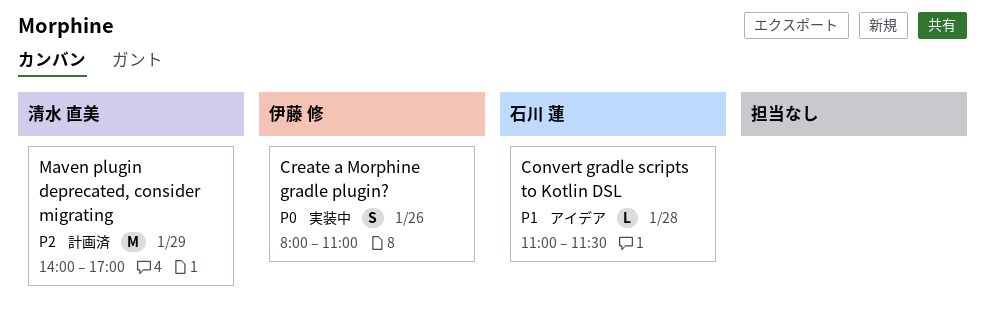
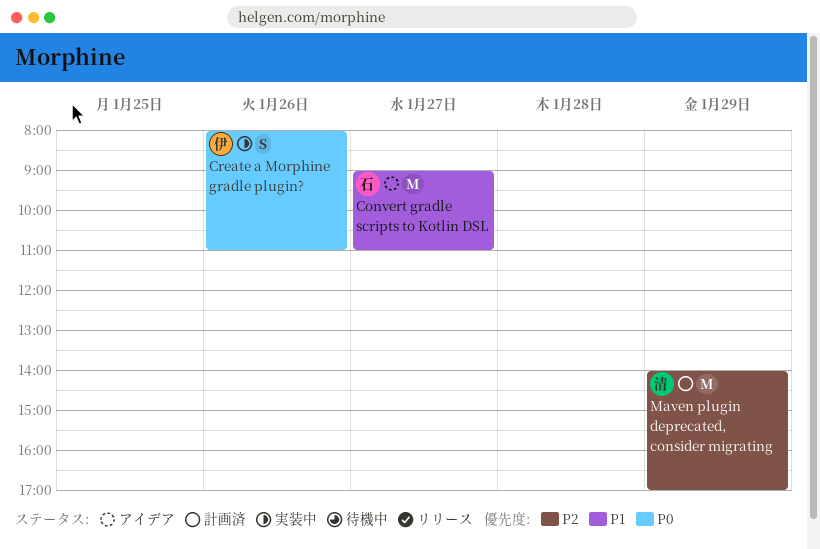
Convert gradle scripts to Kotlin DSL, estimate: L -> M
Convert gradle scripts to Kotlin DSL, day: Jan 28 -> Jan 27
Convert gradle scripts to Kotlin DSL, begins: 11:00 -> 09:00
Convert gradle scripts to Kotlin DSL, ends: 11:30 -> 11:00

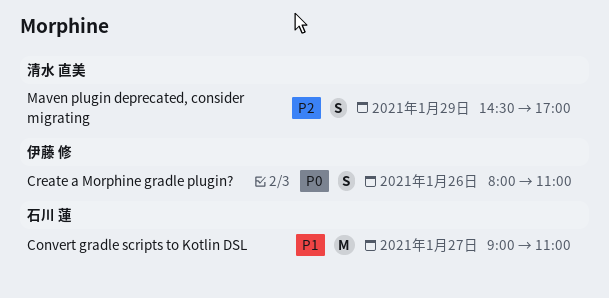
Maven plugin deprecated, consider migrating, estimate: M -> S
Maven plugin deprecated, consider migrating, begins: 14:00 -> 14:30

